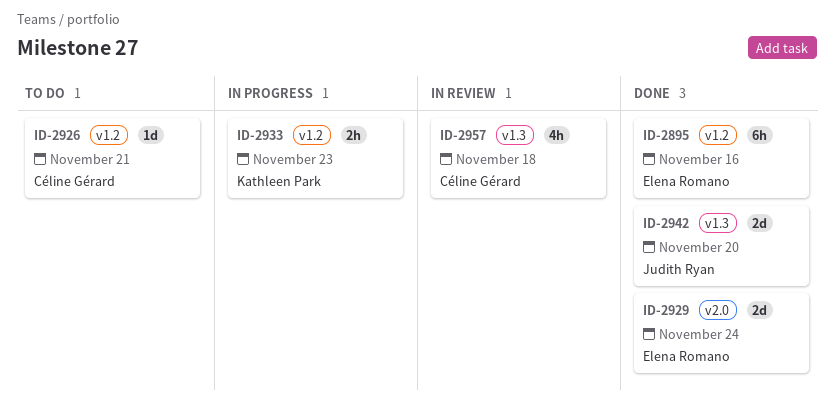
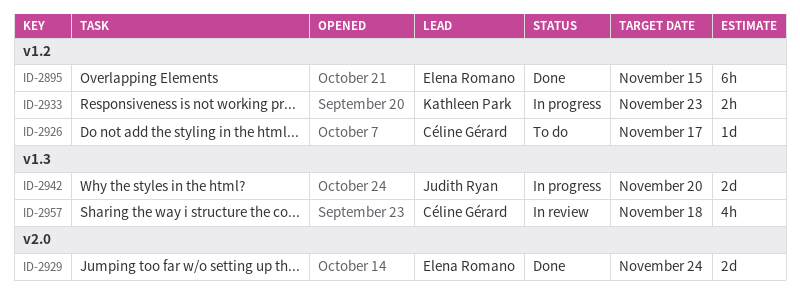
ID-2895, due: Nov 16 -> Nov 15
ID-2926, due: Nov 21 -> Nov 17
ID-2942, status: Done -> In progress

